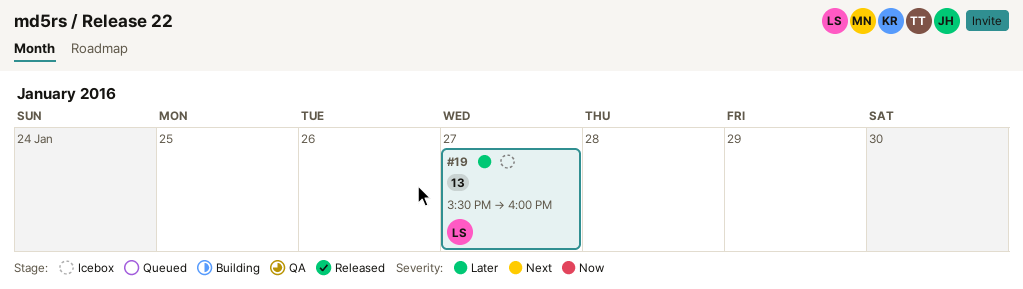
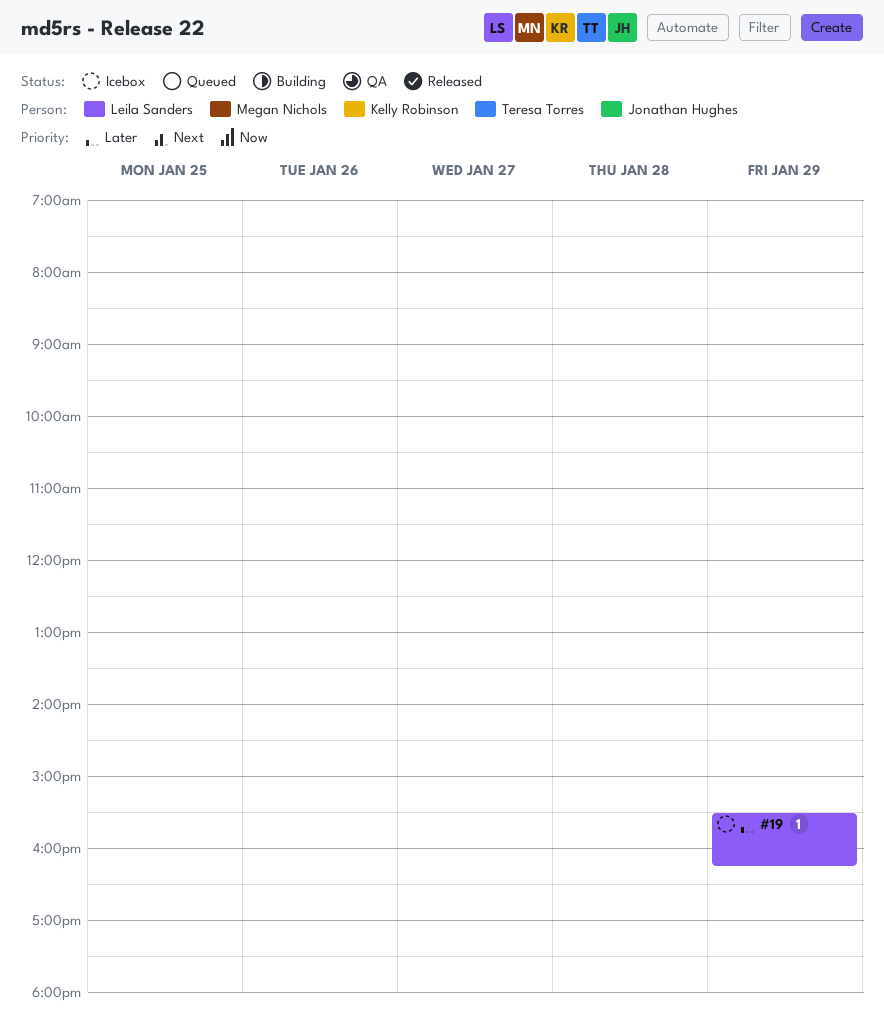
#19, estimate: 13 -> 1
#19, day: Jan 27 -> Jan 29
#19, ends: 16:00 -> 16:15

